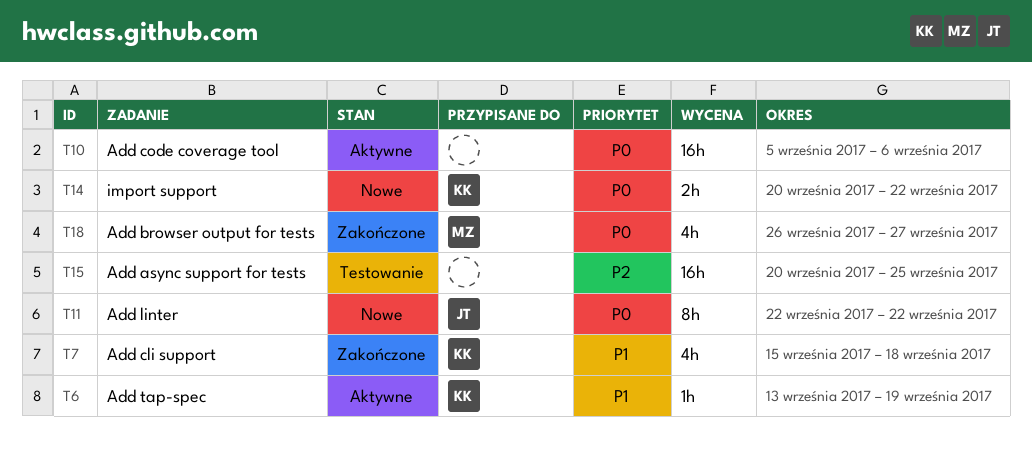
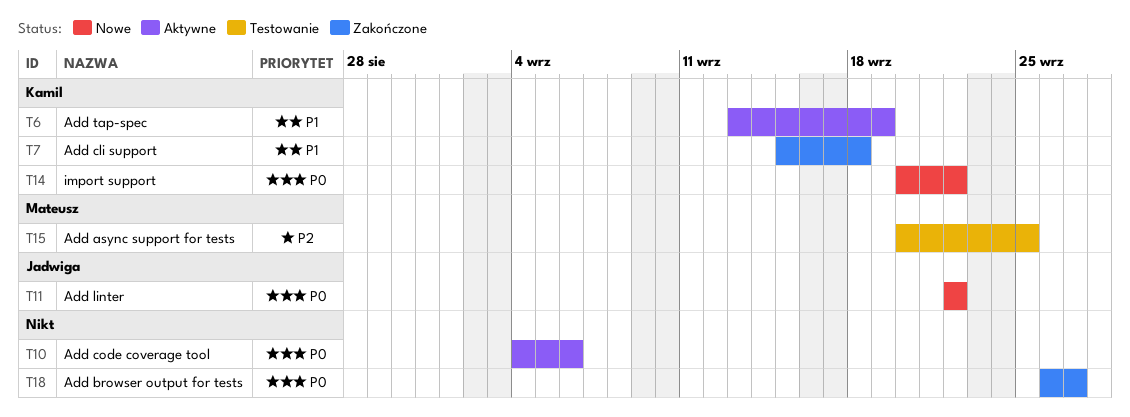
T10, start: Sep 5 -> Sep 4
T15, owner: none -> Mateusz
T18, owner: Mateusz -> none

